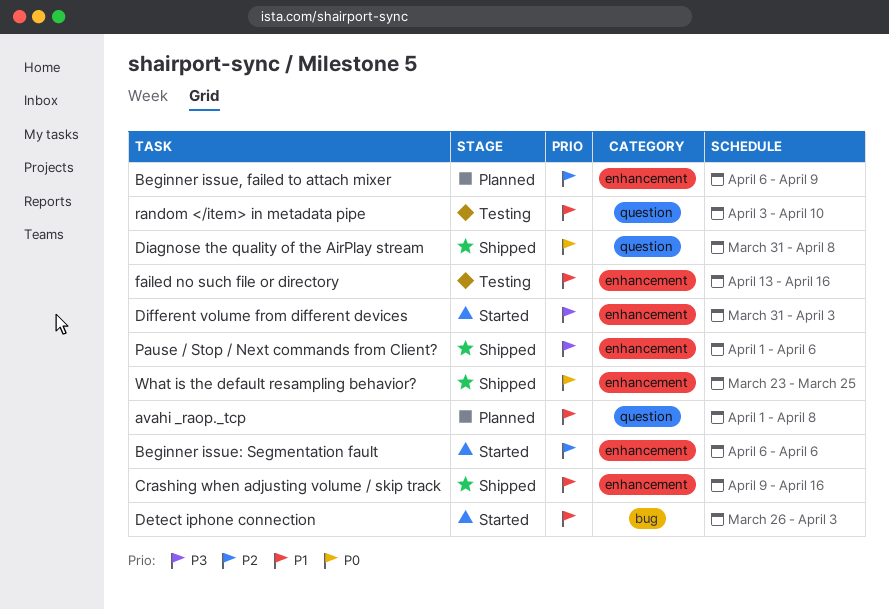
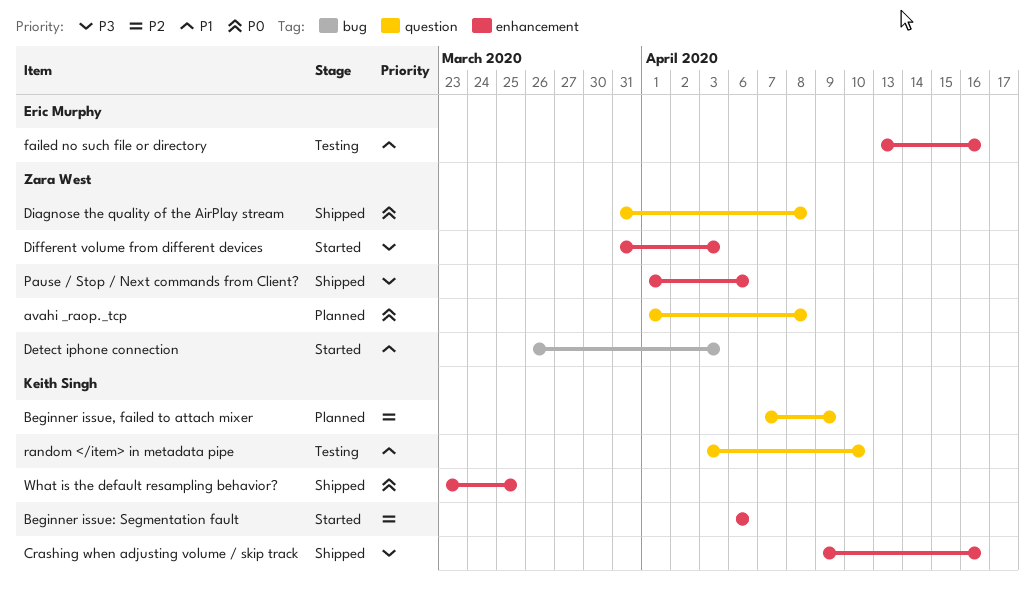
avahi _raop._tcp, priority: P1 -> P0
Beginner issue, failed to attach mixer, label: enhancement -> question
Beginner issue, failed to attach mixer, start: Apr 6 -> Apr 7
Crashing when adjusting volume / skip track, priority: P1 -> P3

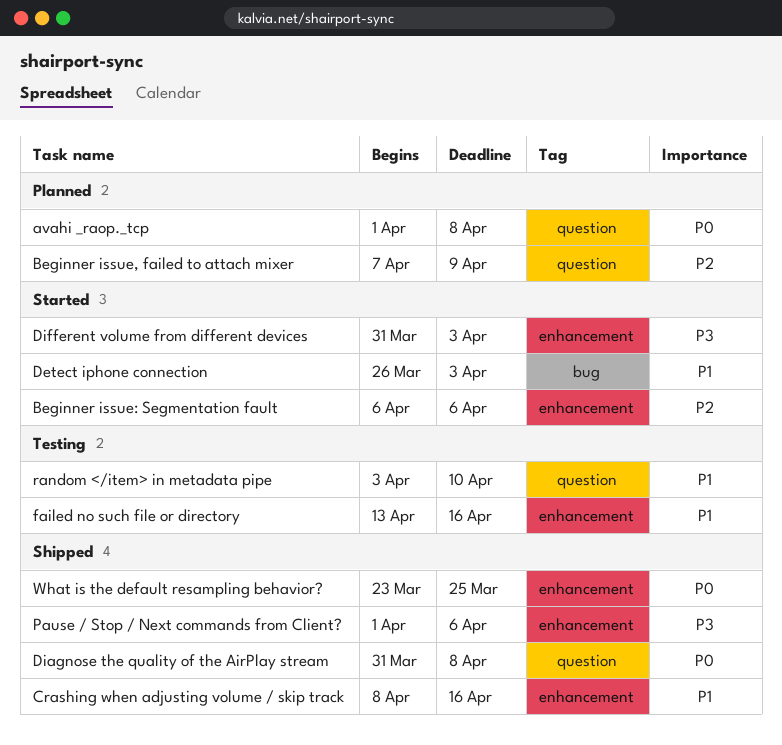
Crashing when adjusting volume / skip track, priority: P3 -> P1
Crashing when adjusting volume / skip track, start: Apr 9 -> Apr 8

